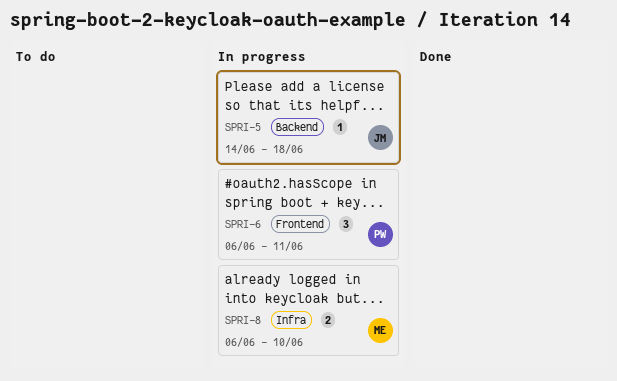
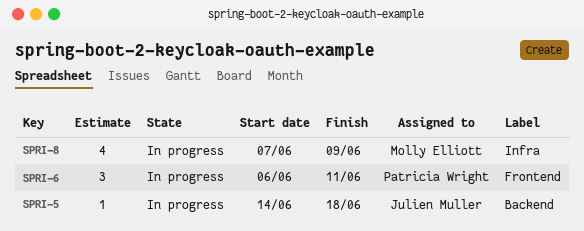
SPRI-8, estimate: 2 -> 4
SPRI-8, start: Jun 6 -> Jun 7
SPRI-8, due: Jun 10 -> Jun 9

